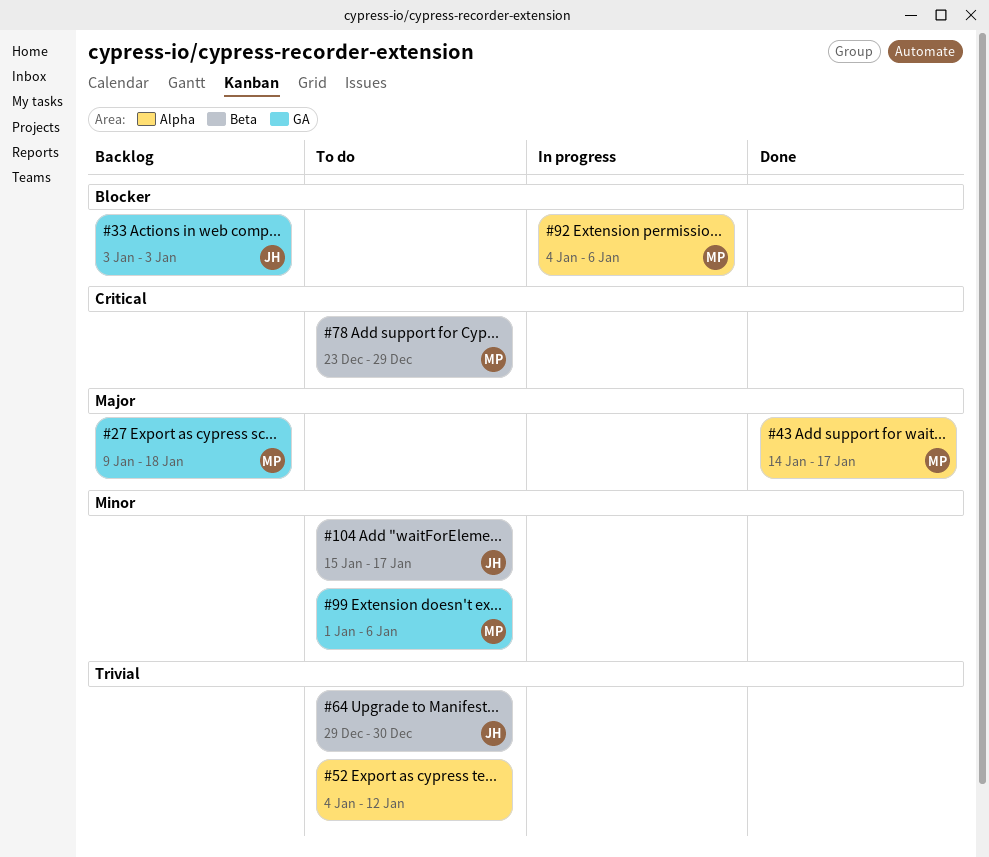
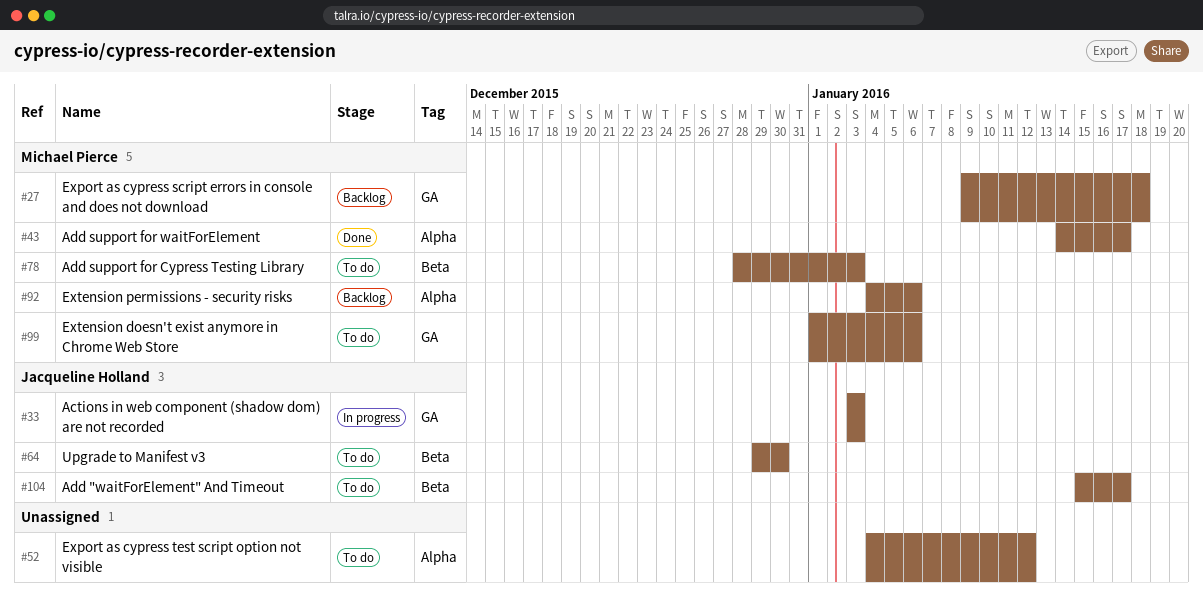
#33, status: Backlog -> In progress
#78, start: Dec 23 -> Dec 28
#78, due: Dec 29 -> Jan 3
#92, status: In progress -> Backlog

